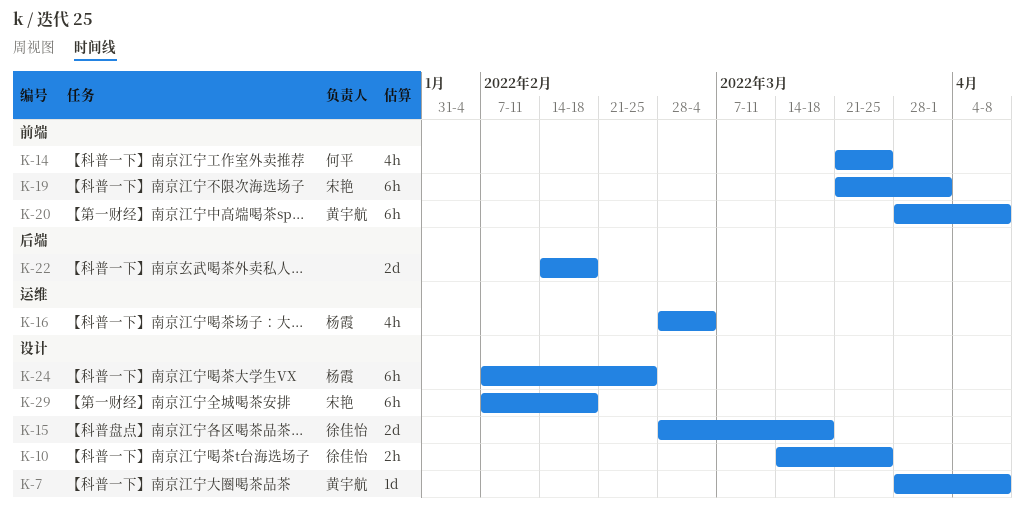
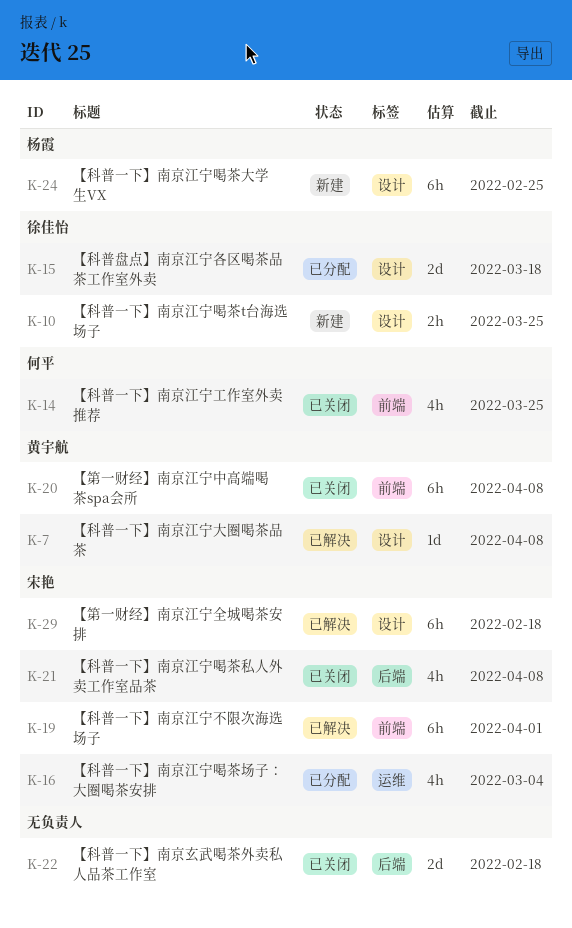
K-16, owner: 杨霞 -> 宋艳
K-21: none -> present

